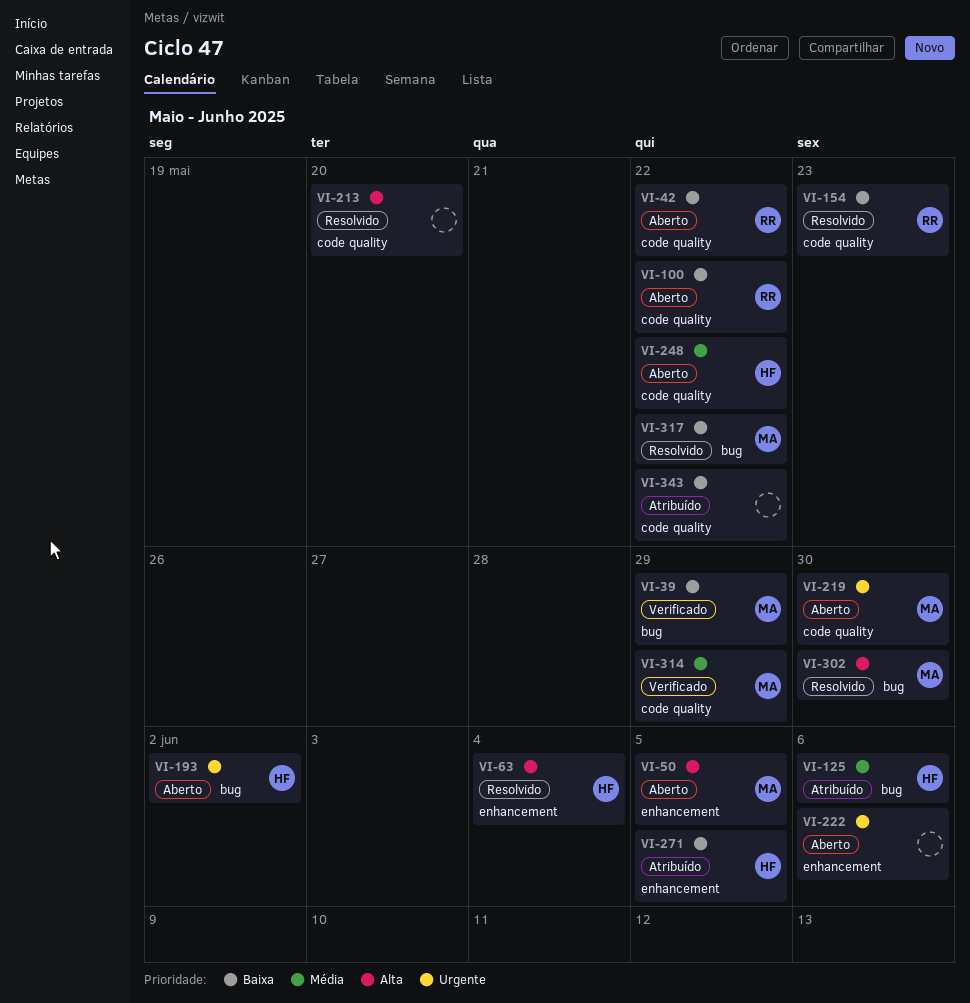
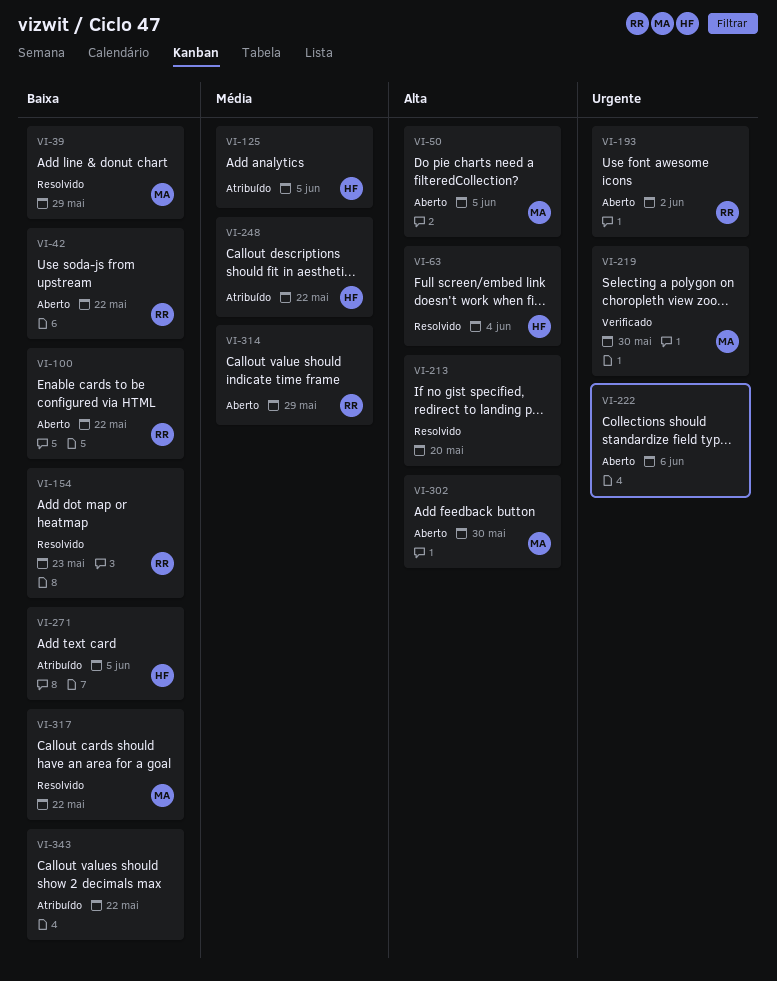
VI-39, status: Verificado -> Resolvido
VI-125, due: Jun 6 -> Jun 5
VI-193, owner: HF -> RR
VI-219, status: Aberto -> Verificado
VI-248, status: Aberto -> Atribuído
VI-302, status: Resolvido -> Aberto
VI-314, status: Verificado -> Aberto
VI-314, owner: MA -> RR

